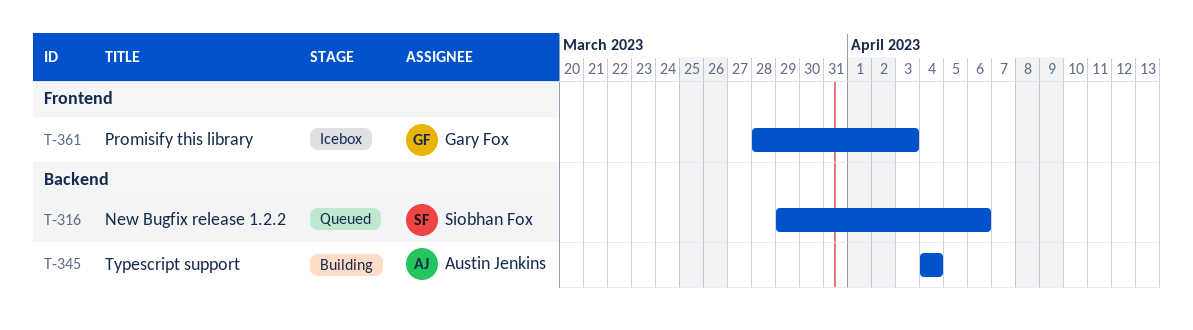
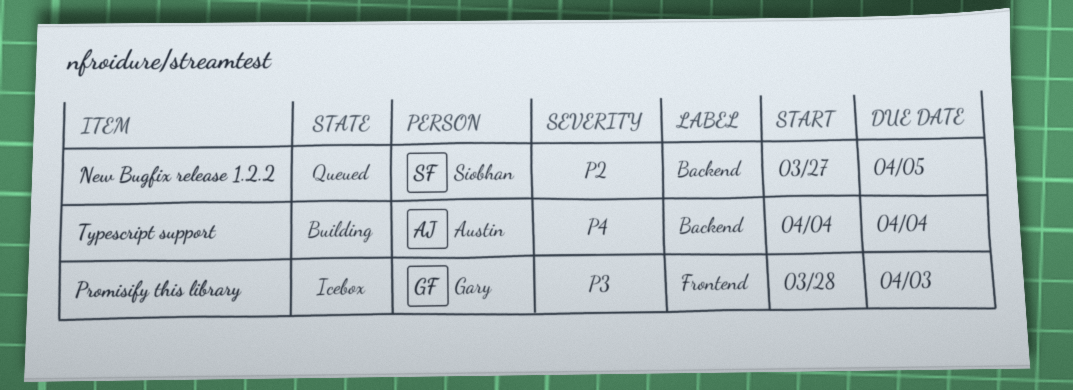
New Bugfix release 1.2.2, start: Mar 29 -> Mar 27
New Bugfix release 1.2.2, due: Apr 6 -> Apr 5

